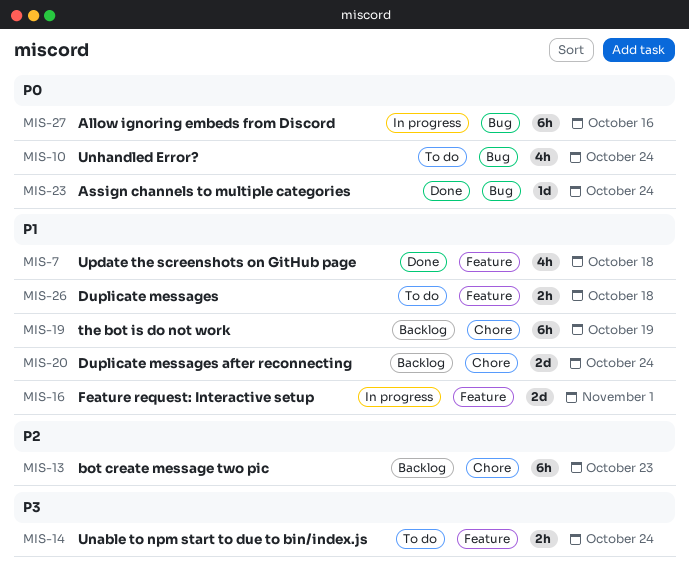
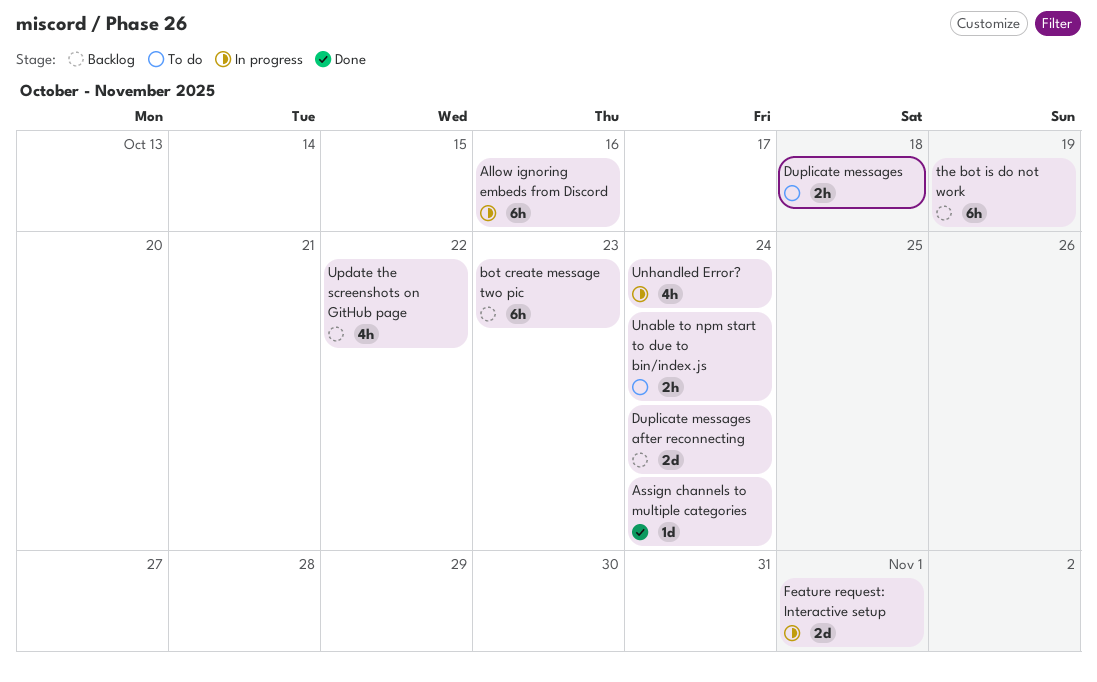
Unhandled Error?, status: To do -> In progress
Update the screenshots on GitHub page, status: Done -> Backlog
Update the screenshots on GitHub page, due: Oct 18 -> Oct 22

